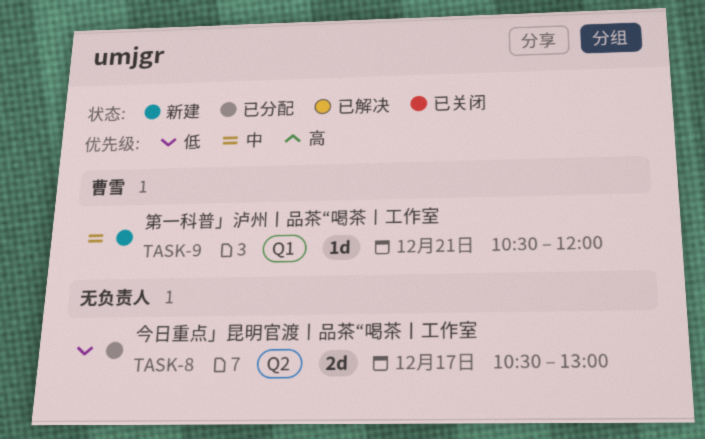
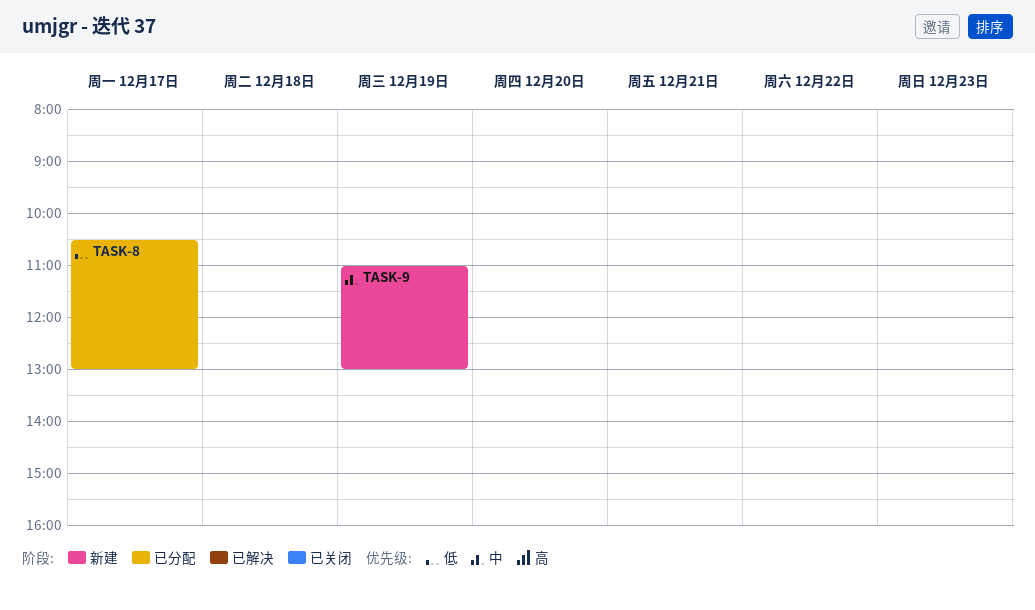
TASK-9, day: Dec 21 -> Dec 19
TASK-9, begins: 10:30 -> 11:00
TASK-9, ends: 12:00 -> 13:00

